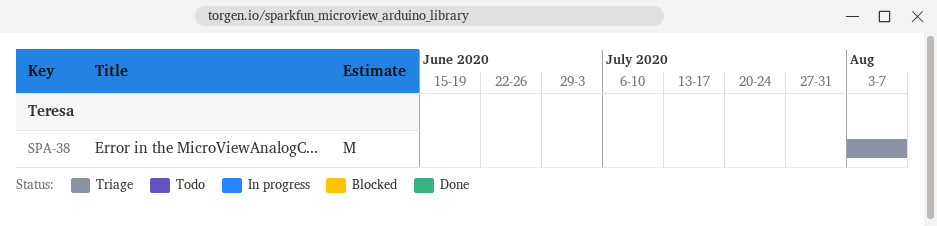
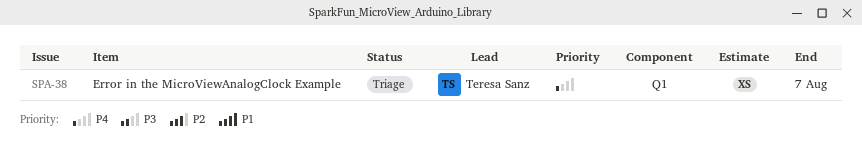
SPA-38, estimate: M -> XS

